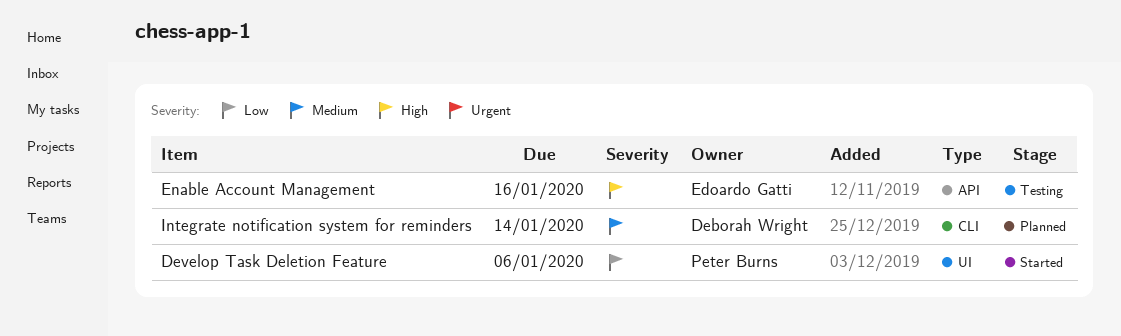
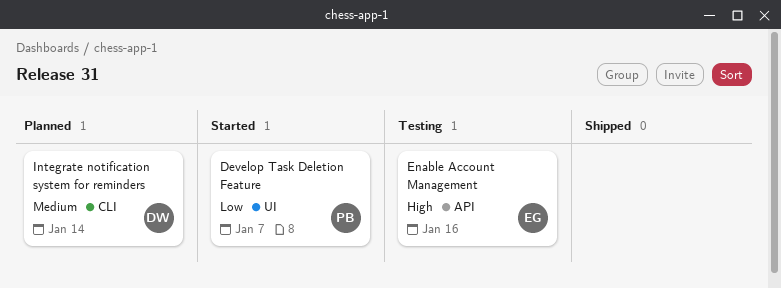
Develop Task Deletion Feature, due: Jan 6 -> Jan 7

